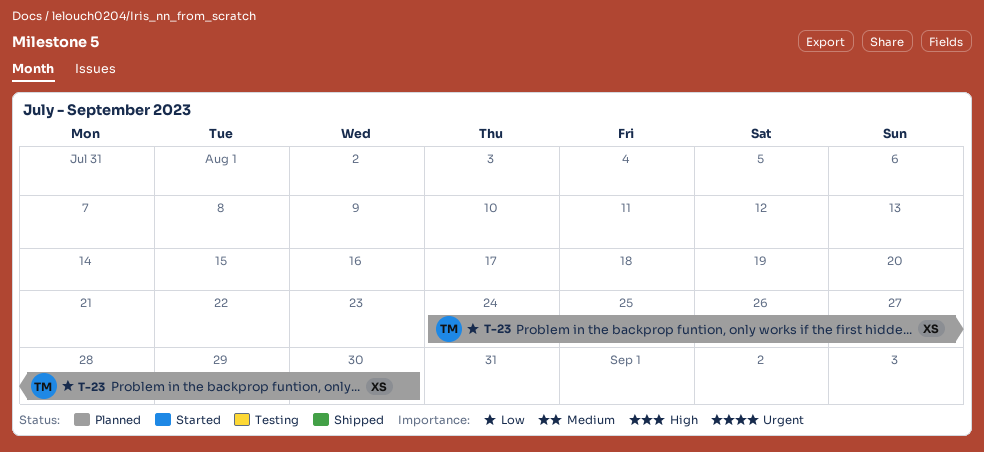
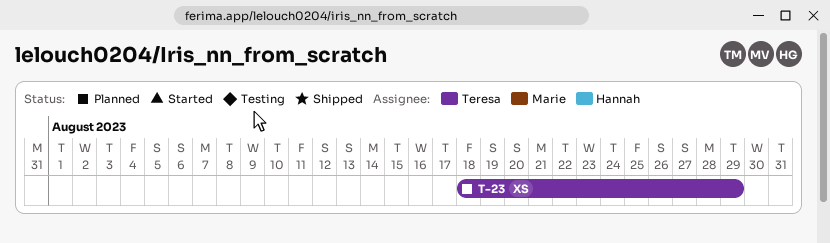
T-23, start: Aug 24 -> Aug 18
T-23, due: Aug 30 -> Aug 29

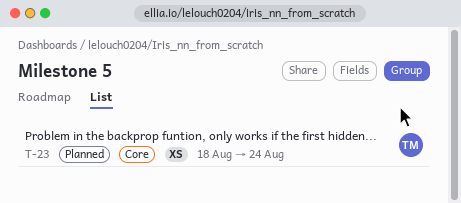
T-23, due: Aug 29 -> Aug 24

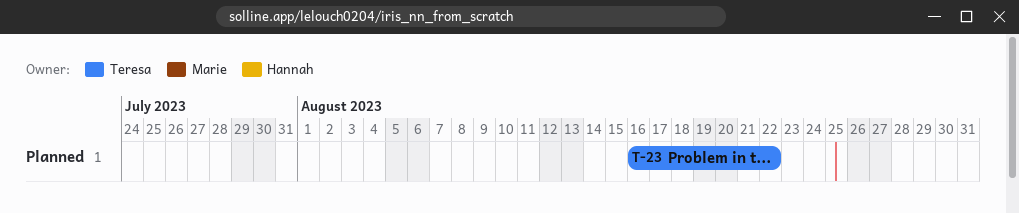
T-23, start: Aug 18 -> Aug 16
T-23, due: Aug 24 -> Aug 22

